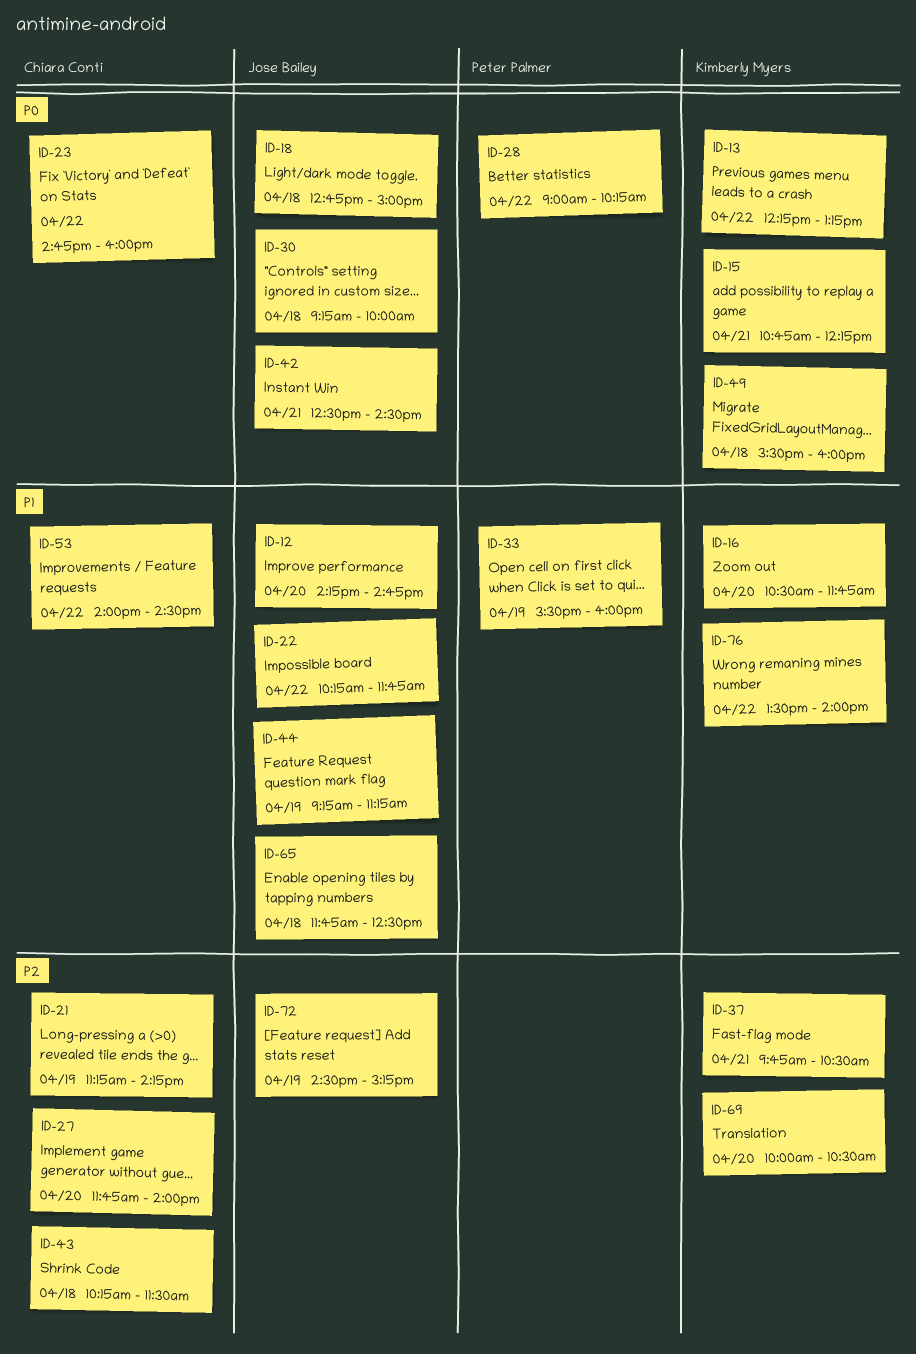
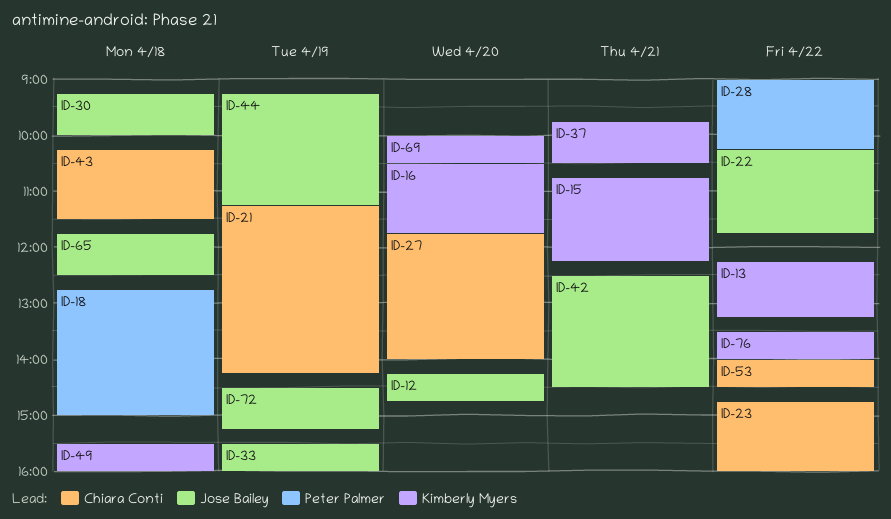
ID-18, owner: Jose Bailey -> Peter Palmer
ID-33, owner: Peter Palmer -> Jose Bailey

